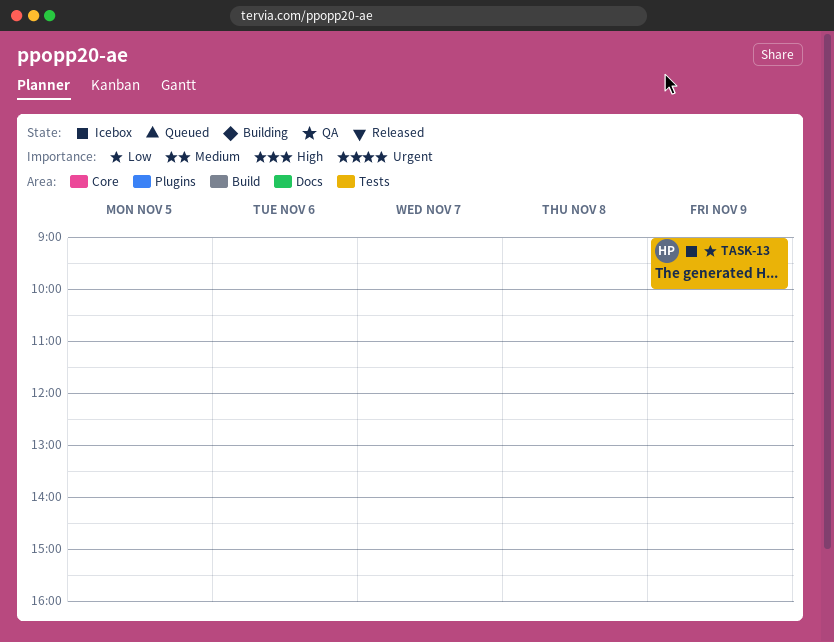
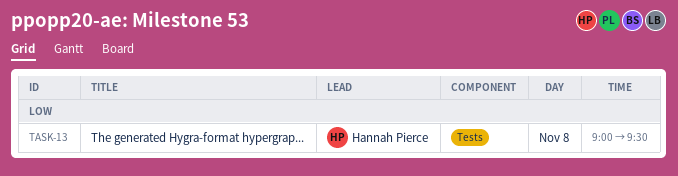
TASK-13, day: Nov 9 -> Nov 8
TASK-13, ends: 10:00 -> 09:30

